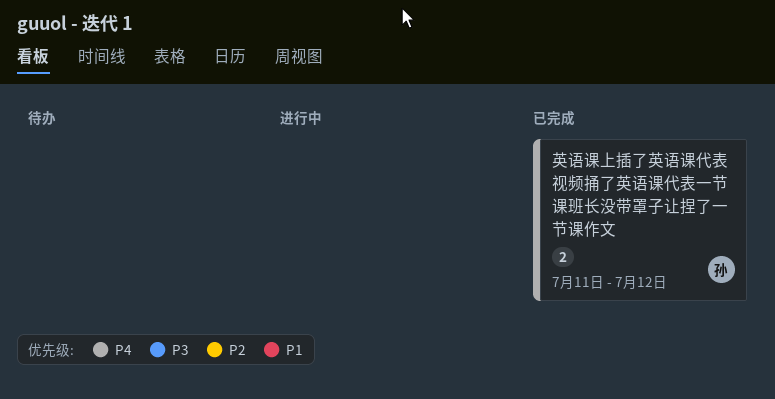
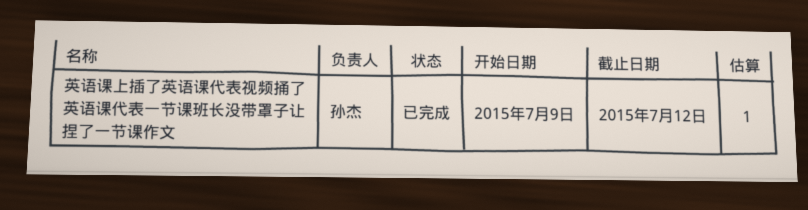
英语课上插了英语课代表视频捅了英语课代表一节课班长没带罩子让捏了一节课作文, estimate: 2 -> 1
英语课上插了英语课代表视频捅了英语课代表一节课班长没带罩子让捏了一节课作文, start: Jul 11 -> Jul 9

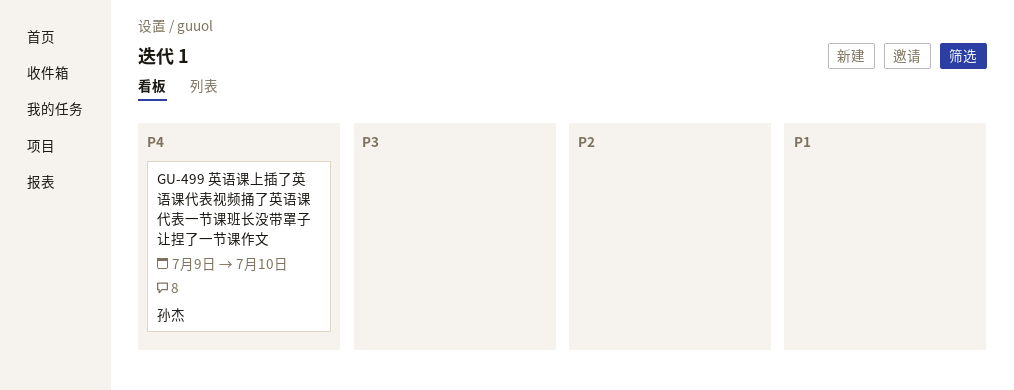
英语课上插了英语课代表视频捅了英语课代表一节课班长没带罩子让捏了一节课作文, due: Jul 12 -> Jul 10

